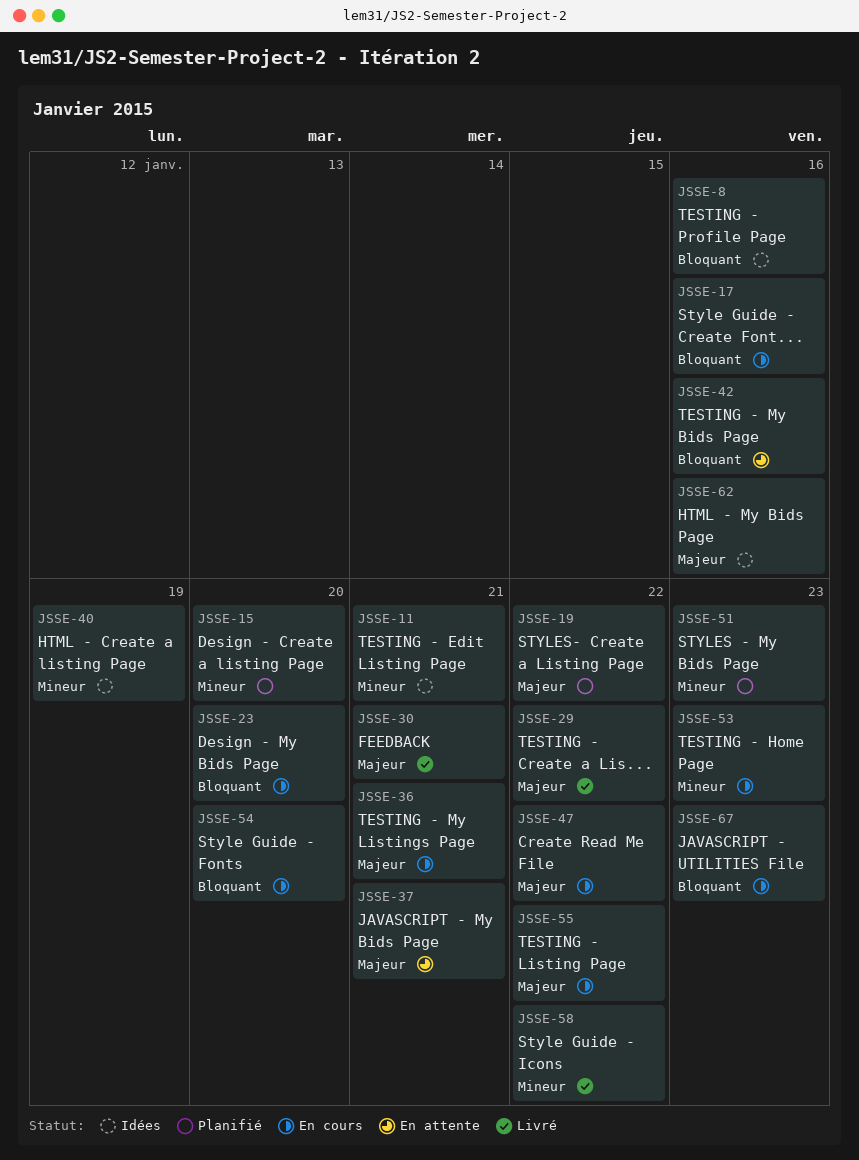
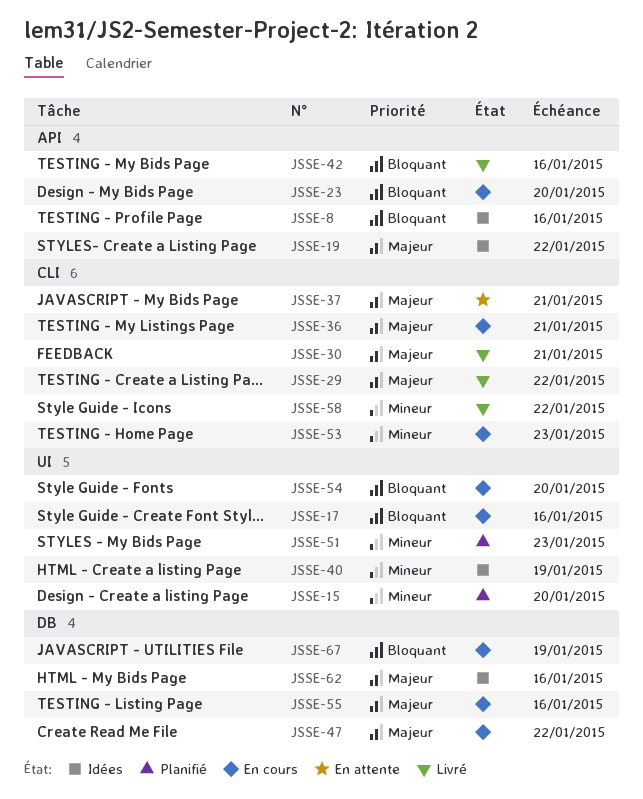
JSSE-11: present -> none
JSSE-19, status: Planifié -> Idées
JSSE-42, status: En attente -> Livré
JSSE-55, due: Jan 22 -> Jan 16
JSSE-67, due: Jan 23 -> Jan 19

